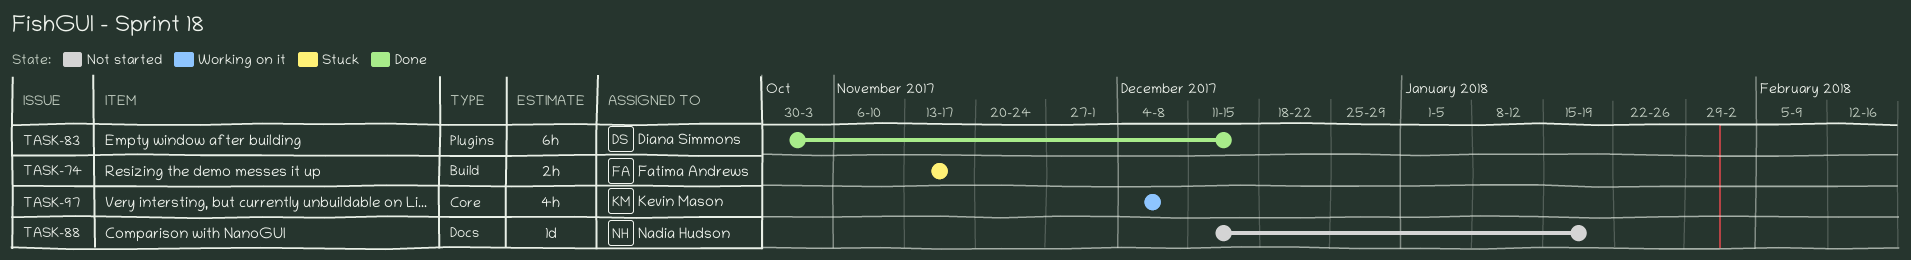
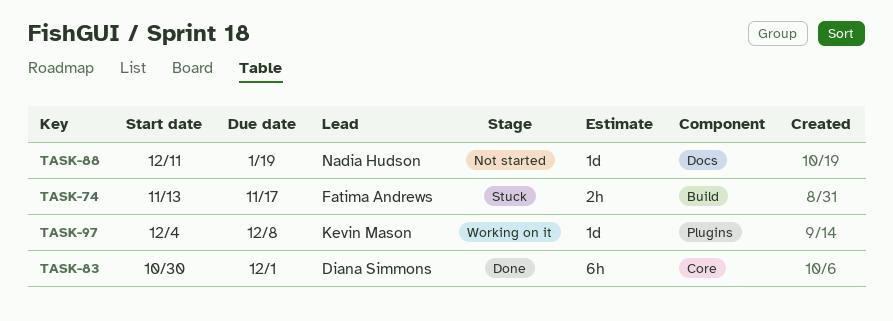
TASK-83, label: Plugins -> Core
TASK-83, due: Dec 15 -> Dec 1
TASK-97, label: Core -> Plugins
TASK-97, estimate: 4h -> 1d

